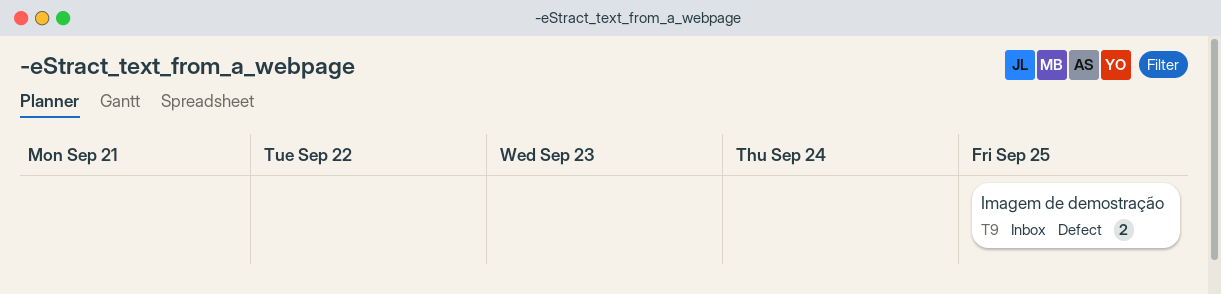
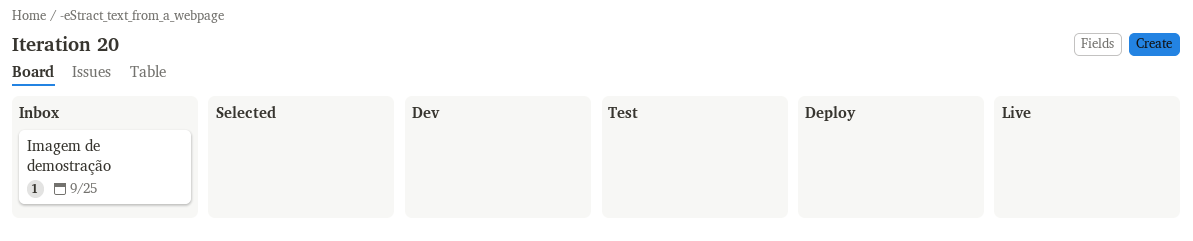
Imagem de demostração, estimate: 2 -> 1

